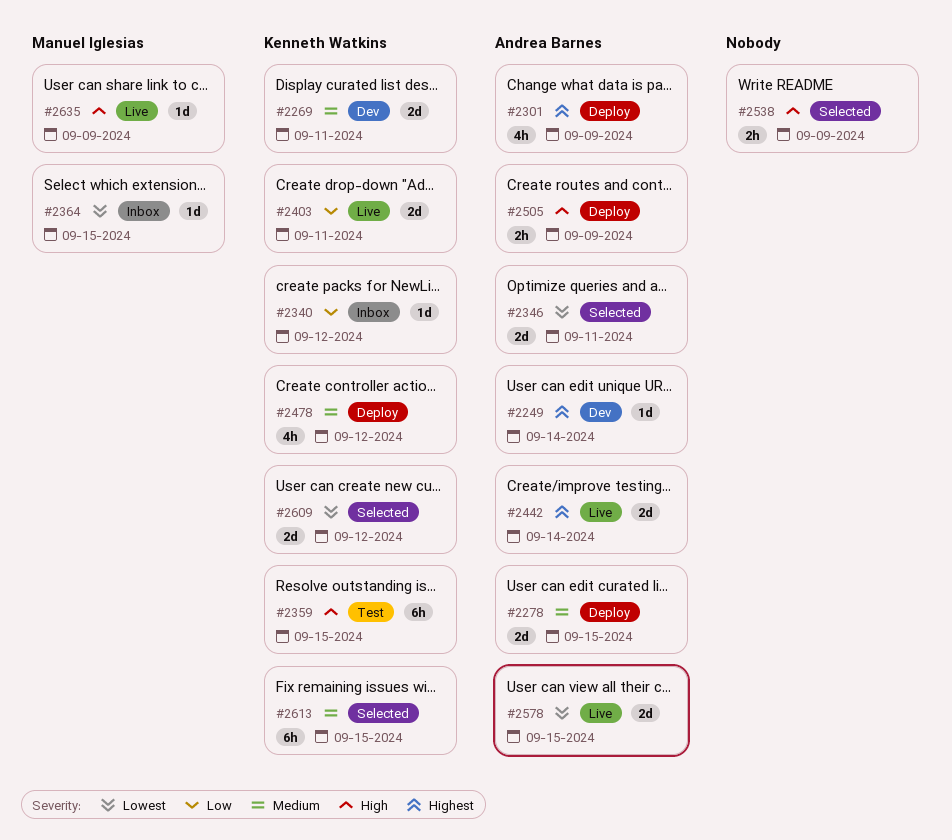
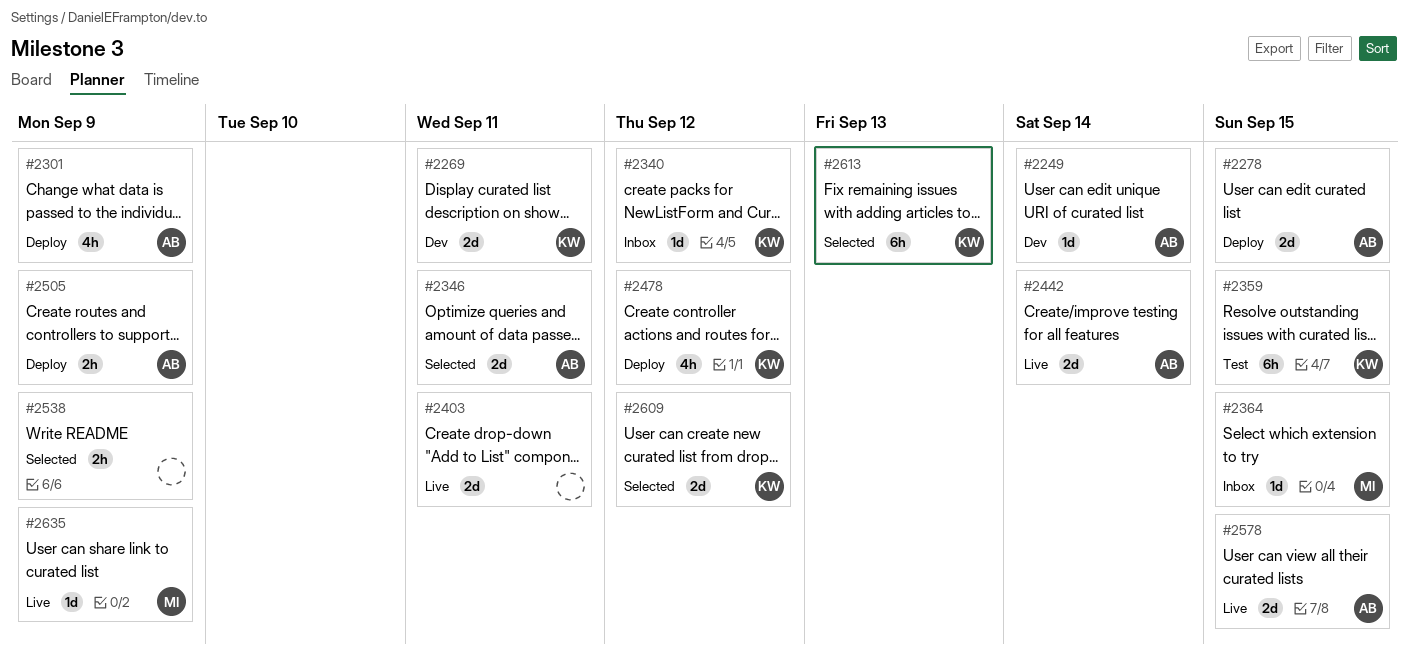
#2403, owner: Kenneth Watkins -> none
#2613, due: Sep 15 -> Sep 13

